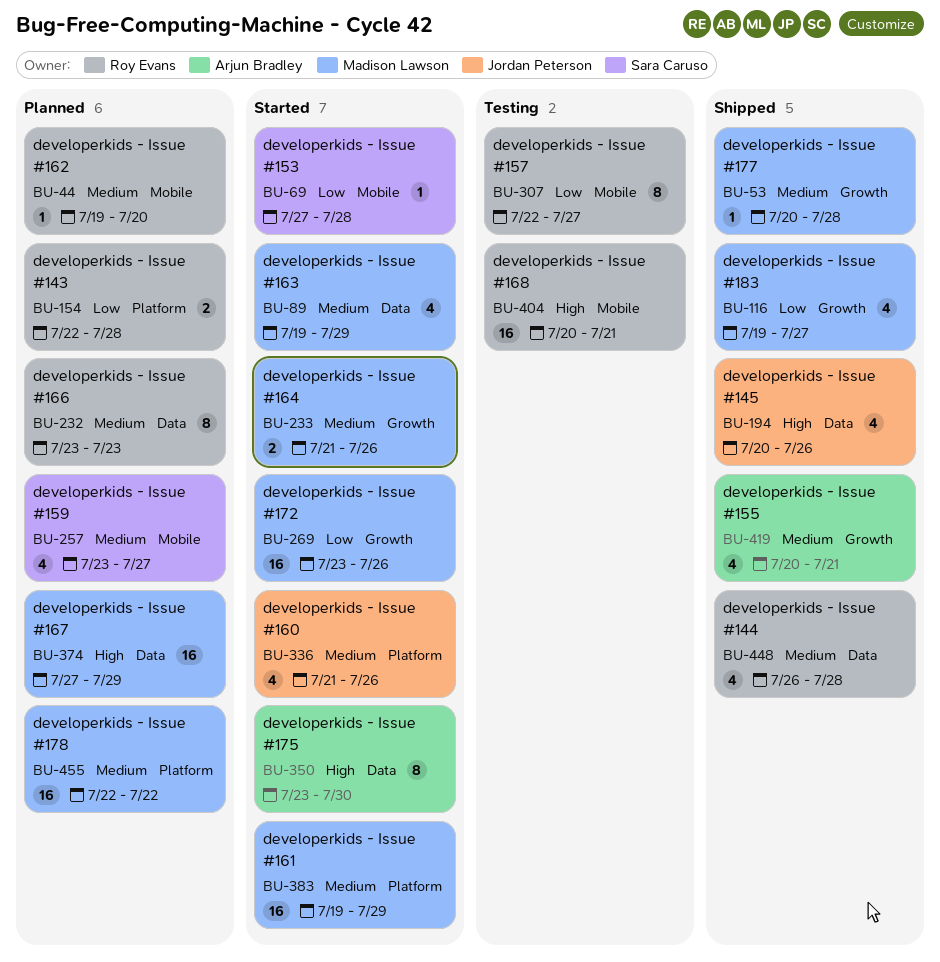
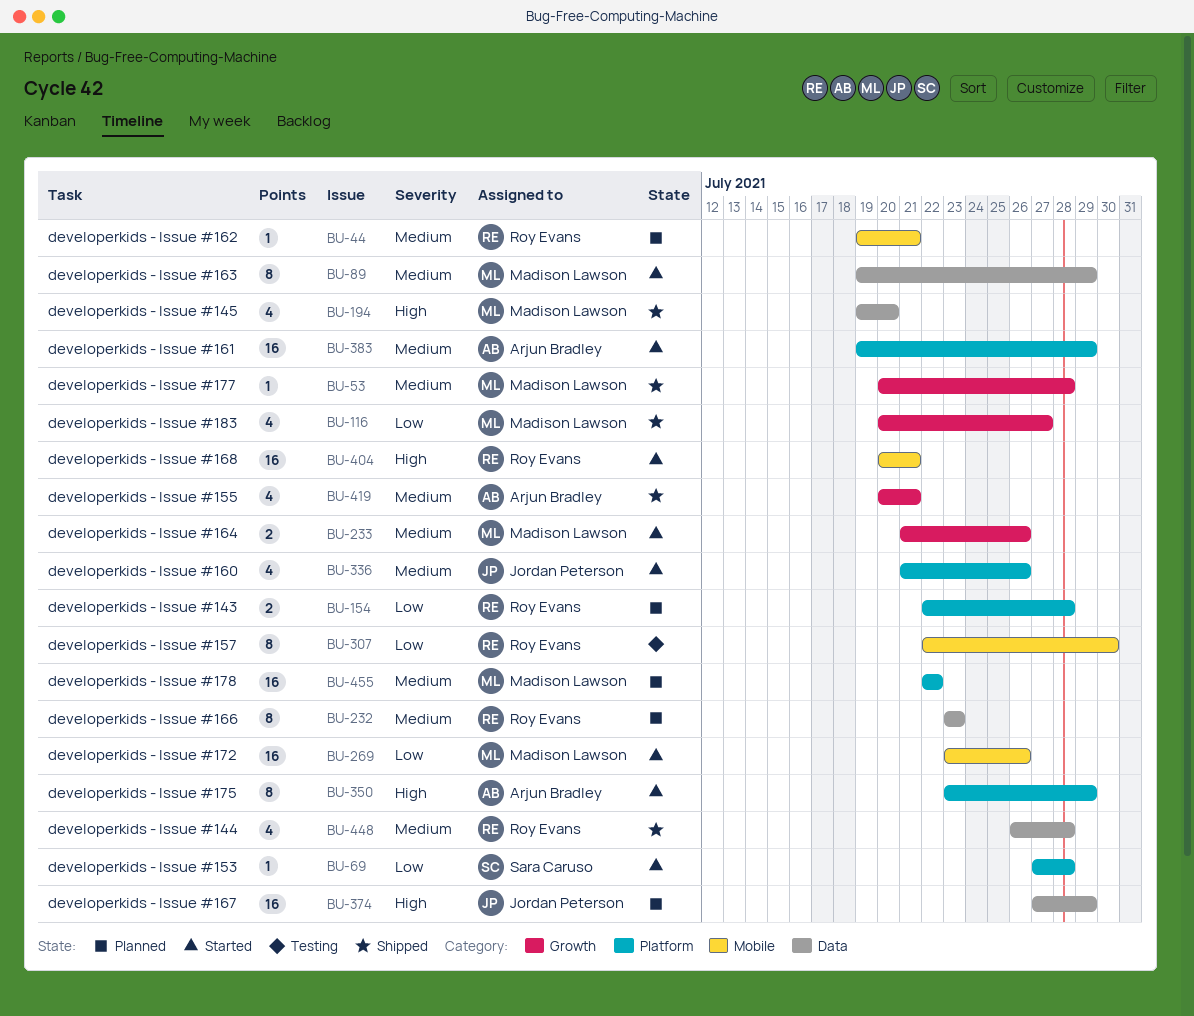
BU-44, due: Jul 20 -> Jul 21
BU-69, label: Mobile -> Platform
BU-89, estimate: 4 -> 8
BU-116, start: Jul 19 -> Jul 20
BU-194, owner: Jordan Peterson -> Madison Lawson
BU-194, start: Jul 20 -> Jul 19
BU-194, due: Jul 26 -> Jul 20
BU-257: present -> none
BU-269, label: Growth -> Mobile
BU-307, due: Jul 27 -> Jul 30
BU-350, label: Data -> Platform
BU-350, due: Jul 30 -> Jul 29
BU-374, owner: Madison Lawson -> Jordan Peterson
BU-383, owner: Madison Lawson -> Arjun Bradley
BU-404, status: Testing -> Started

